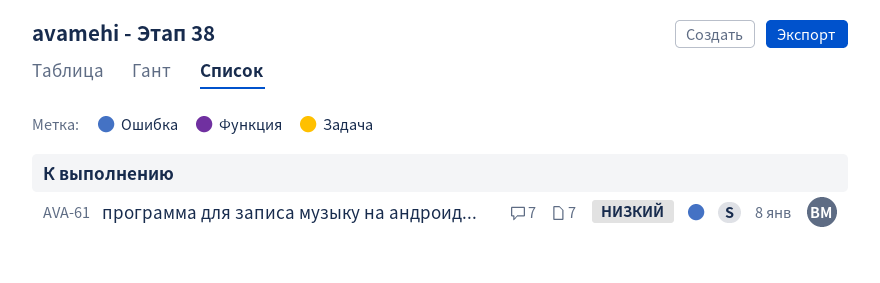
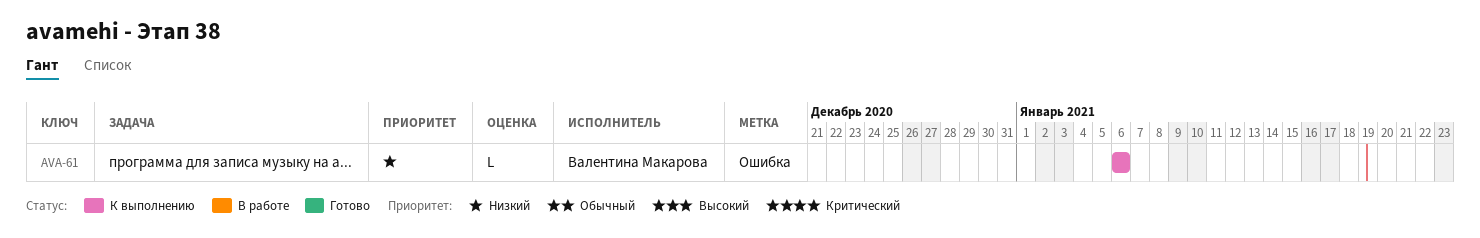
AVA-61, estimate: S -> L
AVA-61, due: Jan 8 -> Jan 6

